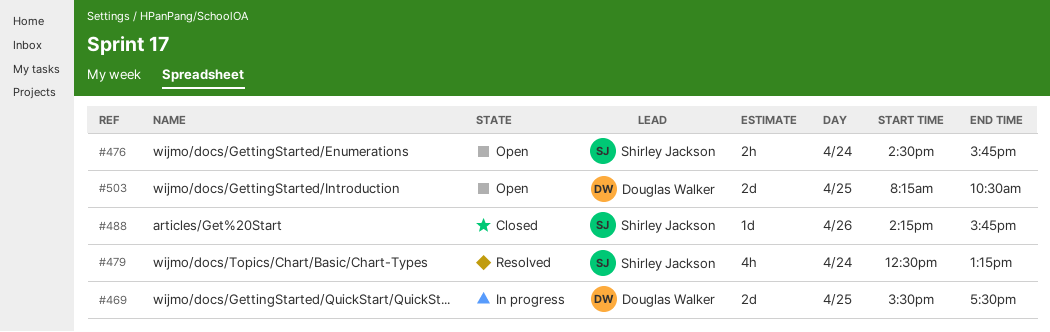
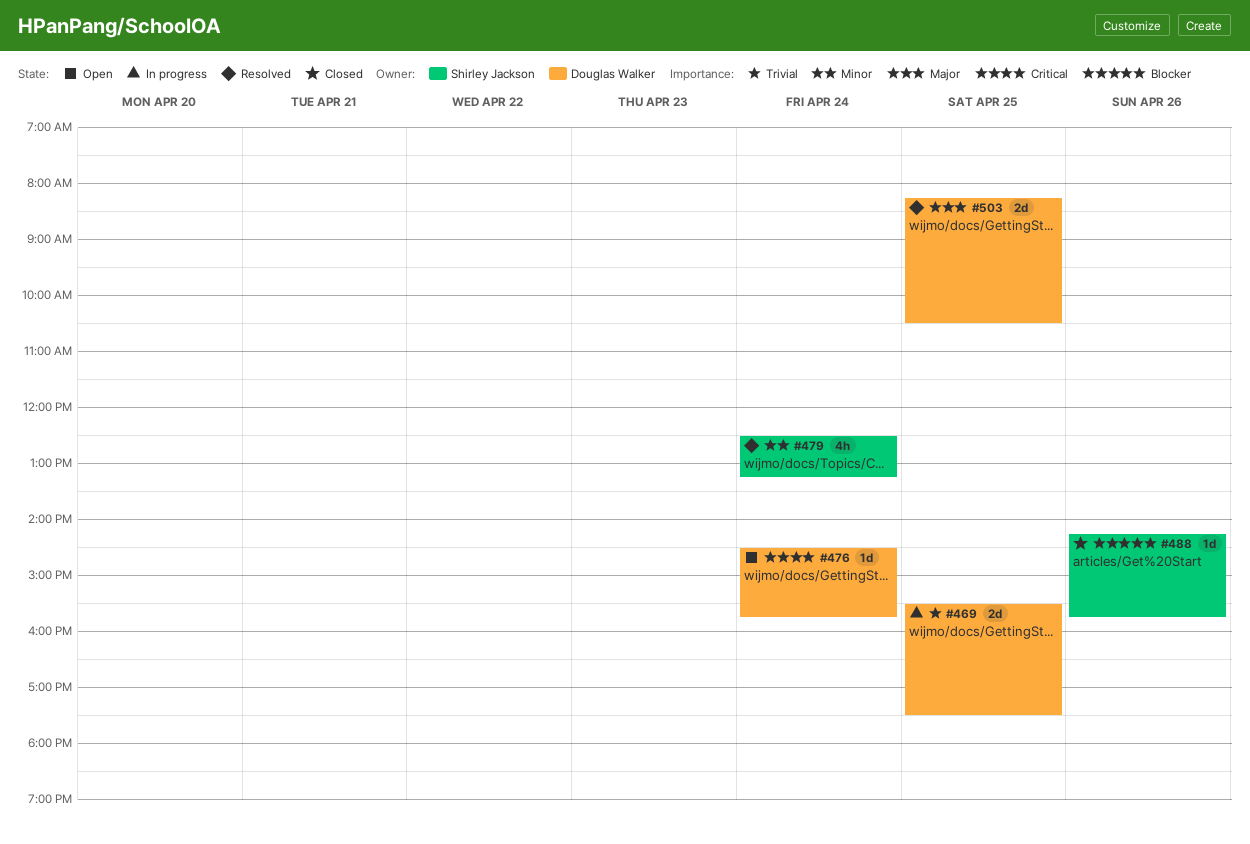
#476, owner: Shirley Jackson -> Douglas Walker
#476, estimate: 2h -> 1d
#503, status: Open -> Resolved

